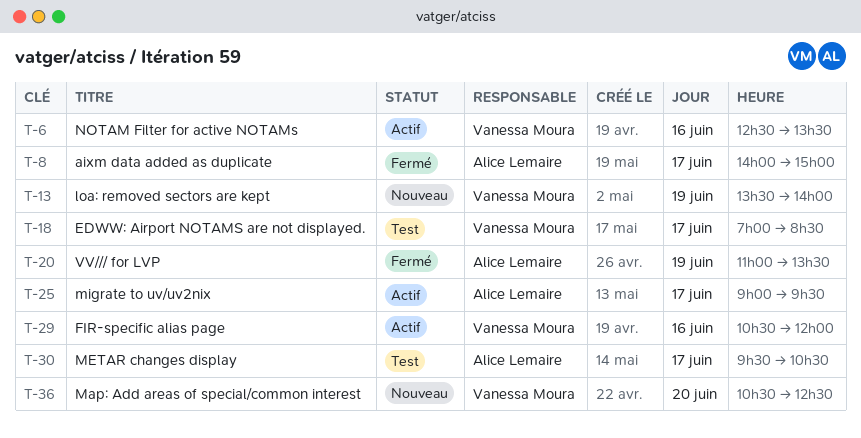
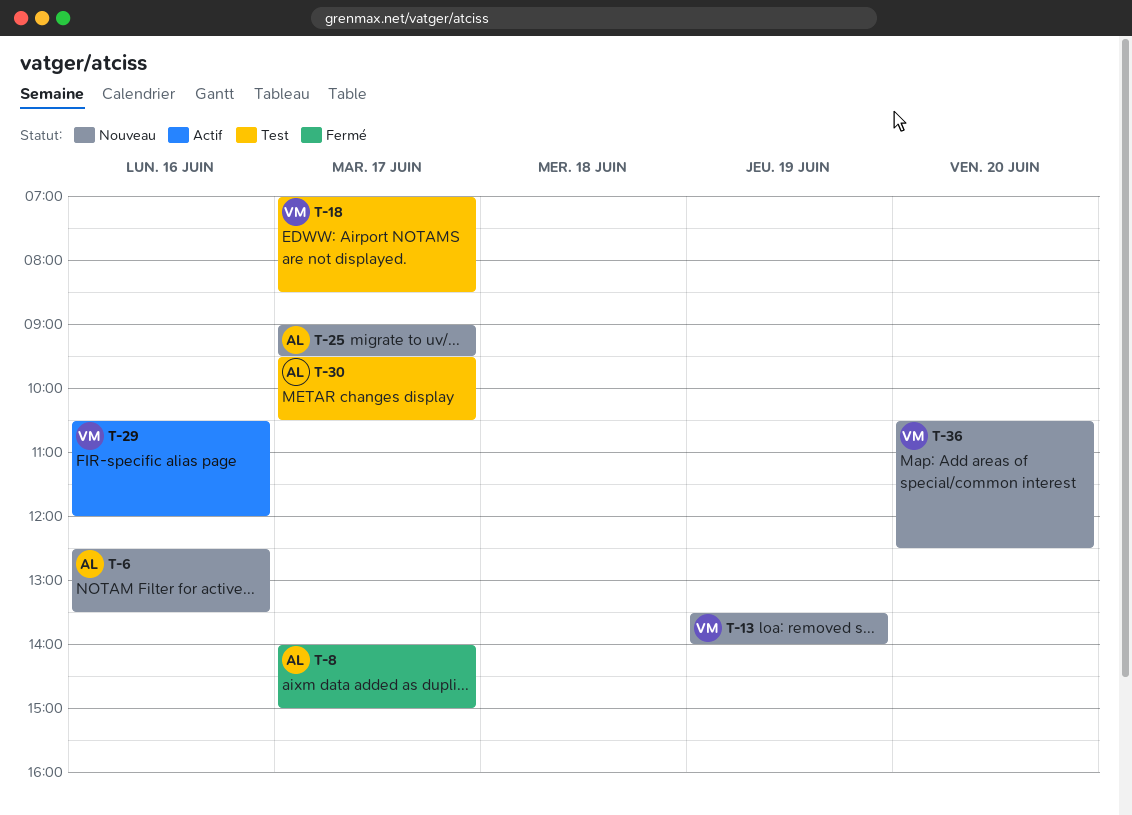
T-6, status: Actif -> Nouveau
T-6, owner: Vanessa Moura -> Alice Lemaire
T-20: present -> none
T-25, status: Actif -> Nouveau

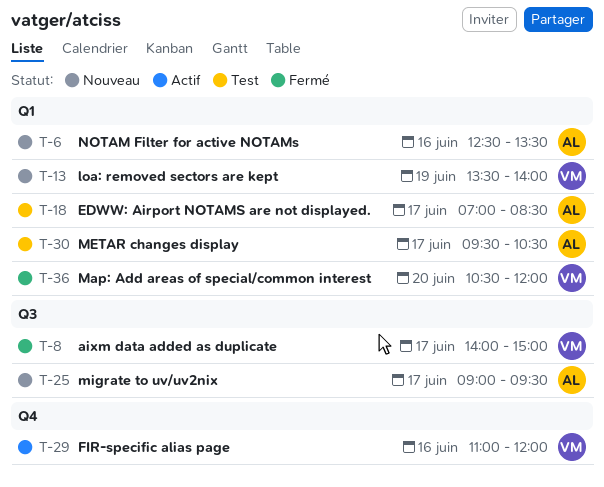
T-8, owner: AL -> VM
T-18, owner: VM -> AL
T-29, begins: 10:30 -> 11:00
T-36, status: Nouveau -> Fermé
T-36, ends: 12:30 -> 12:00

